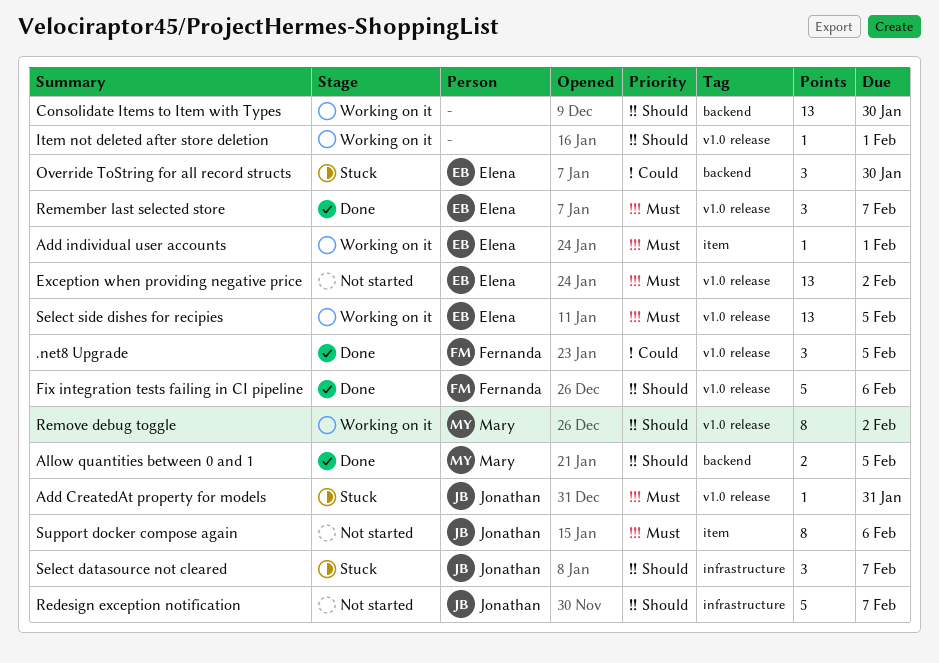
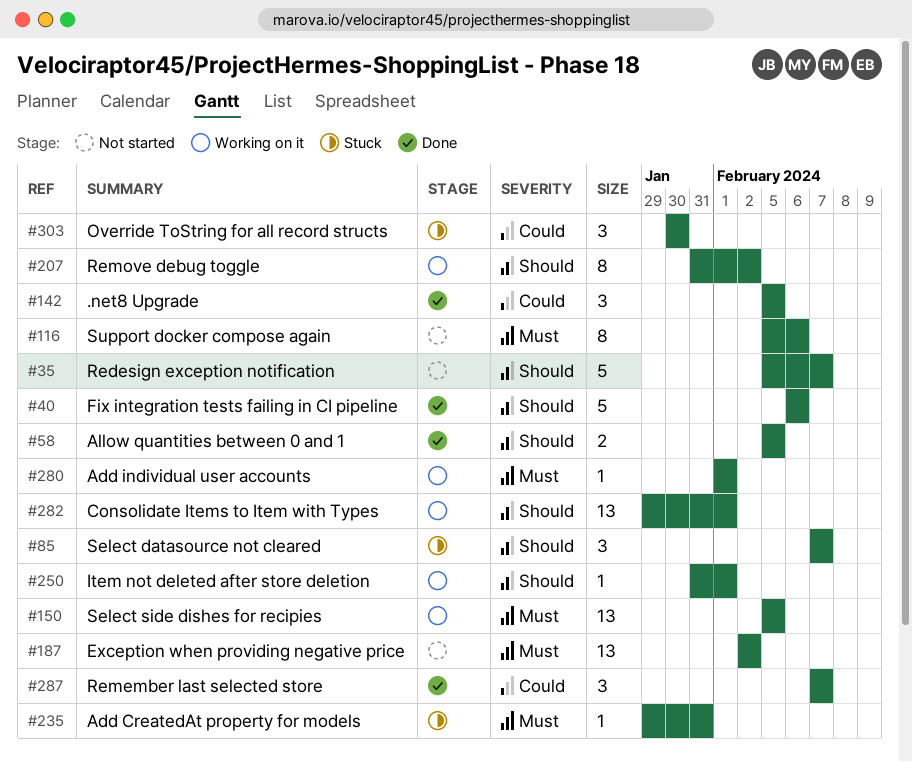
Consolidate Items to Item with Types, due: Jan 30 -> Feb 1
Remember last selected store, priority: Must -> Could

